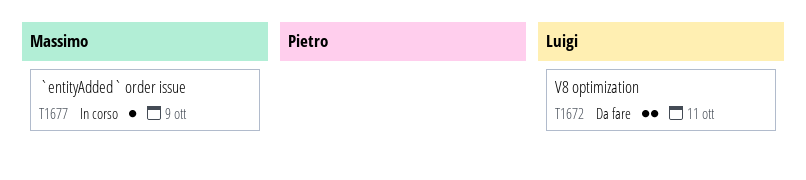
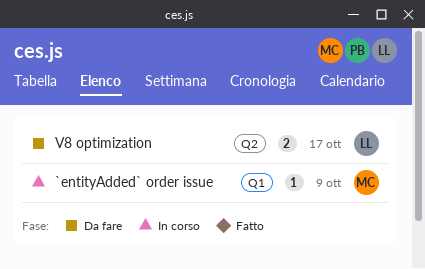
V8 optimization, due: Oct 11 -> Oct 17

